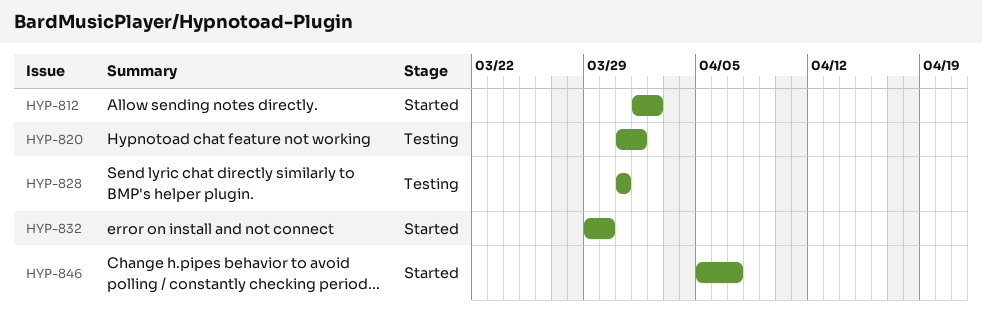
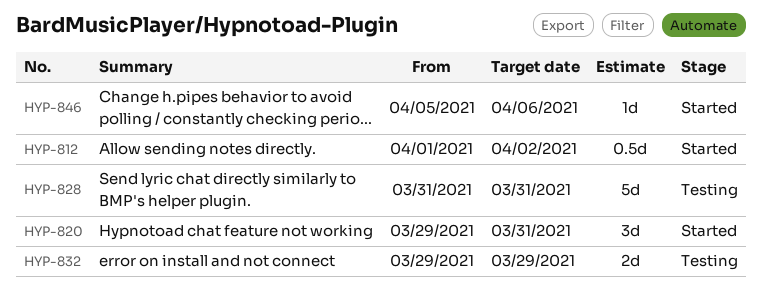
HYP-820, status: Testing -> Started
HYP-820, start: Mar 31 -> Mar 29
HYP-820, due: Apr 1 -> Mar 31
HYP-832, status: Started -> Testing
HYP-832, due: Mar 30 -> Mar 29
HYP-846, due: Apr 7 -> Apr 6

